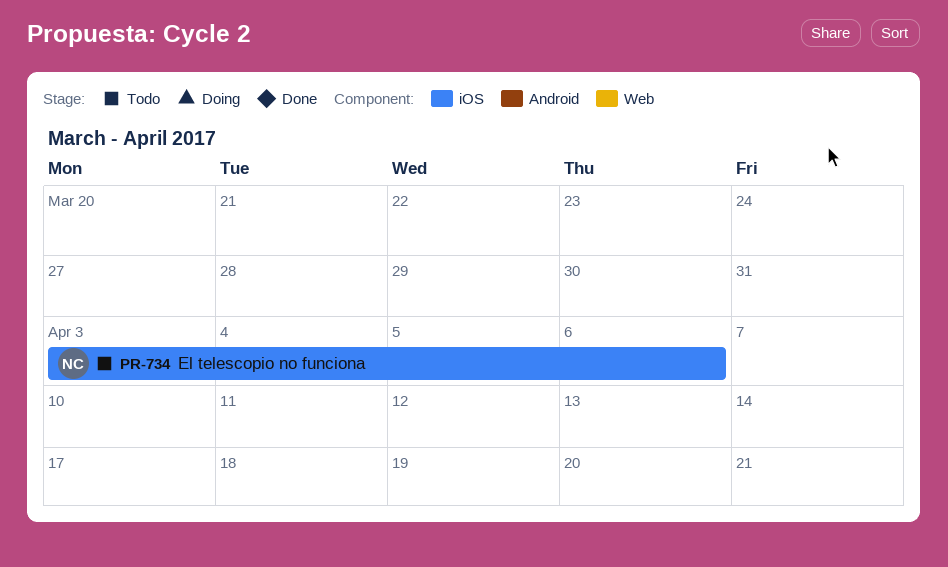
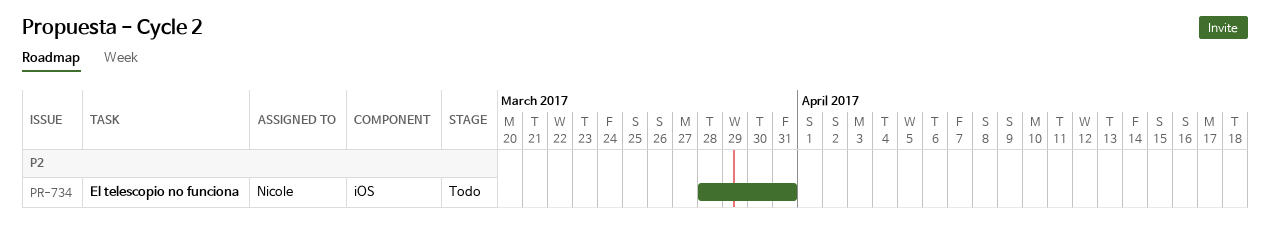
PR-734, start: Apr 3 -> Mar 28
PR-734, due: Apr 6 -> Mar 31

